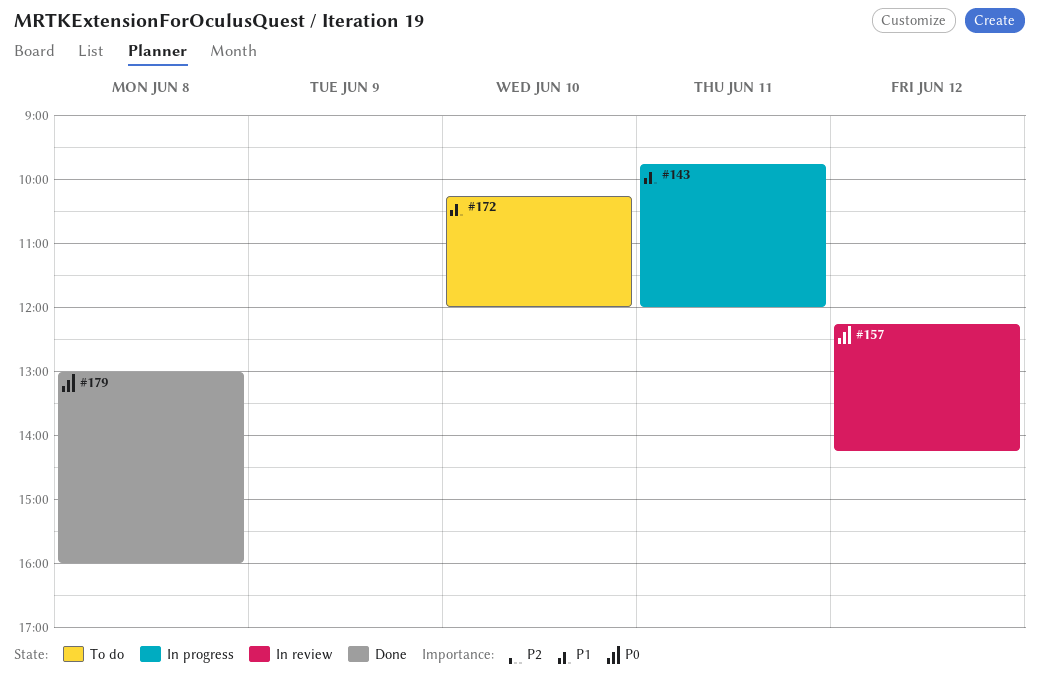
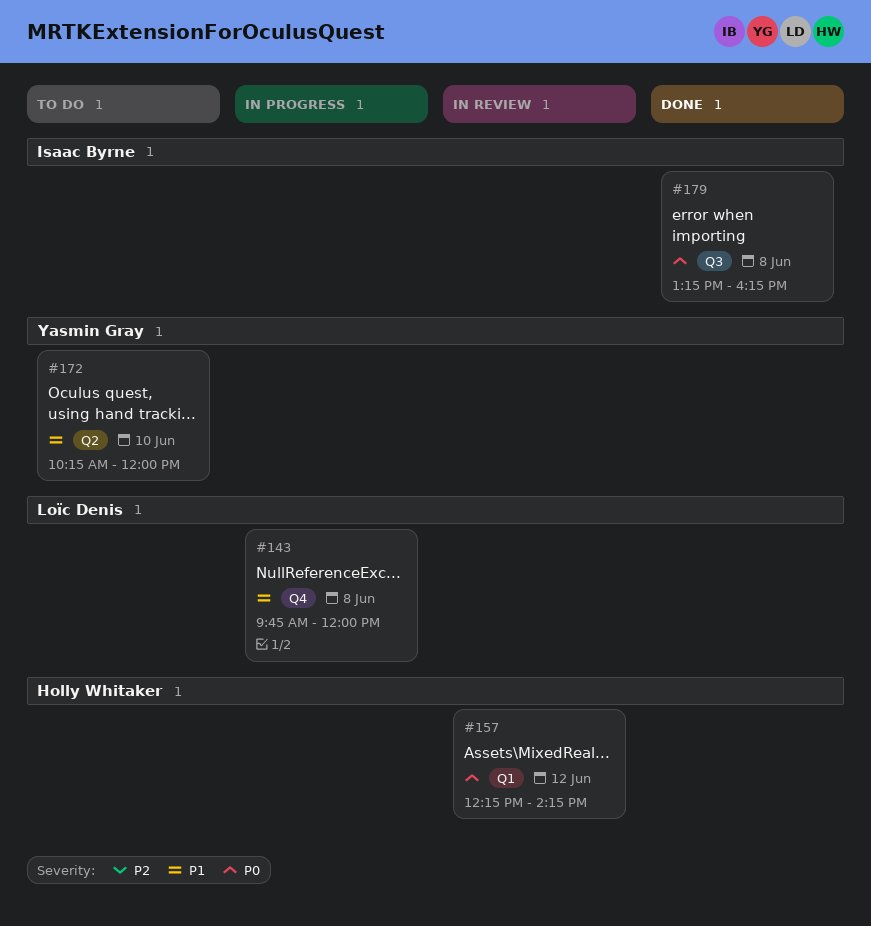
#143, day: Jun 11 -> Jun 8
#179, begins: 13:00 -> 13:15
#179, ends: 16:00 -> 16:15

